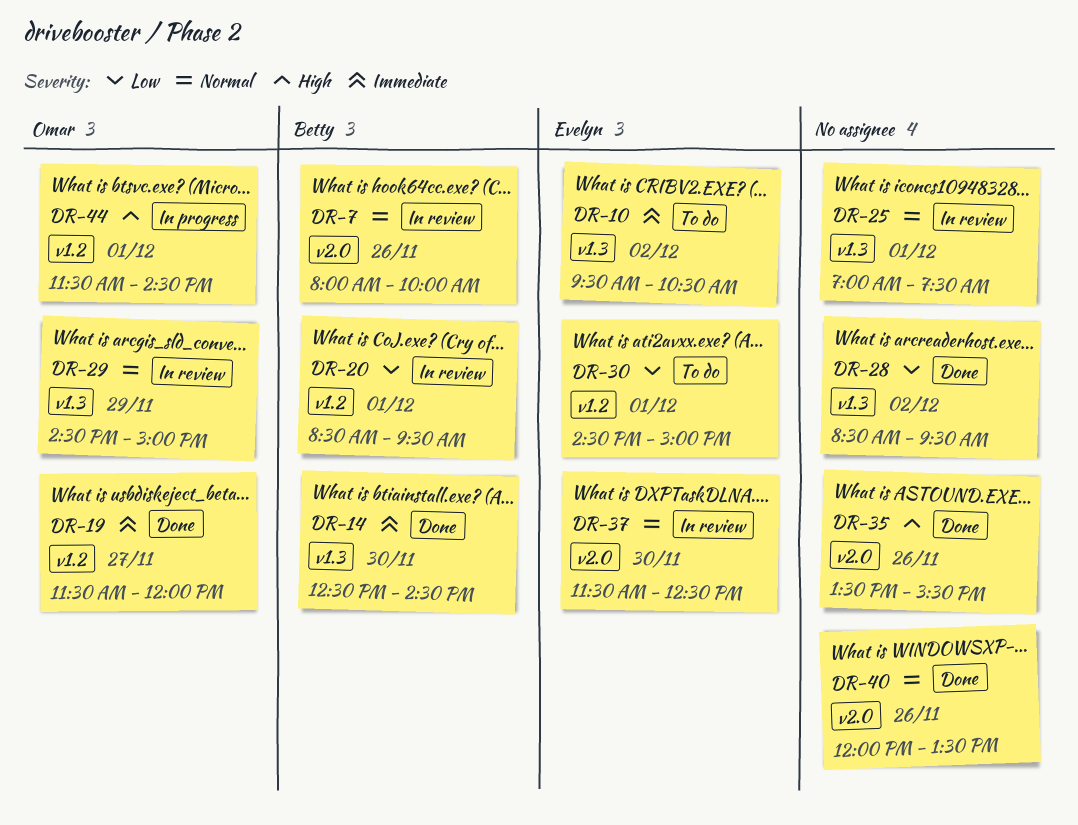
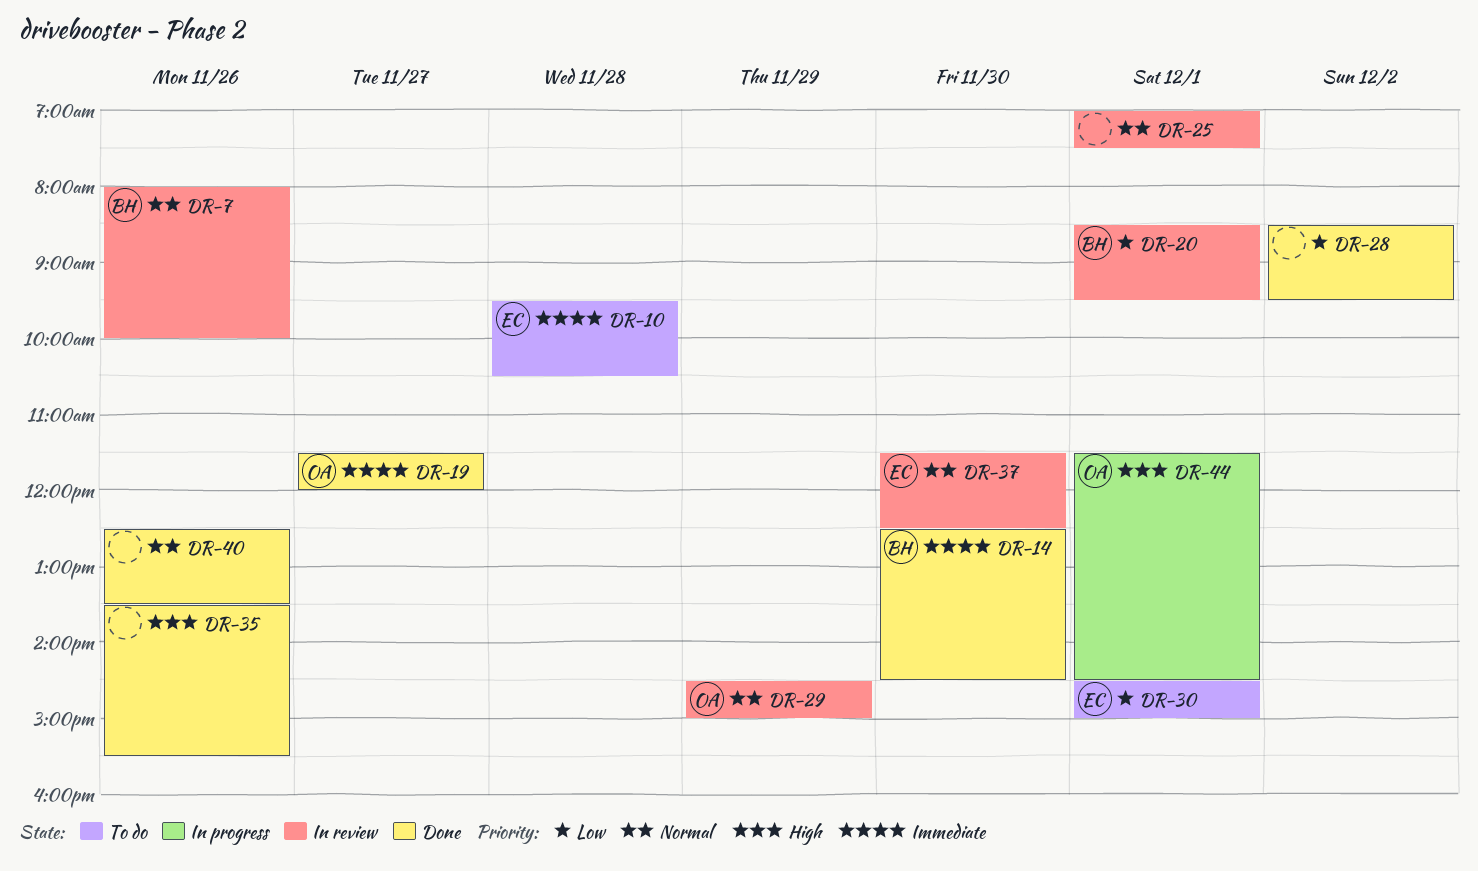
DR-10, day: Dec 2 -> Nov 28
DR-40, begins: 12:00 -> 12:30

